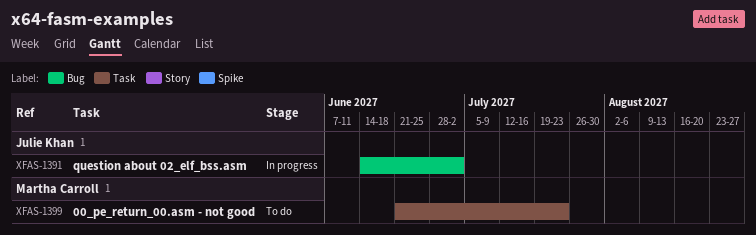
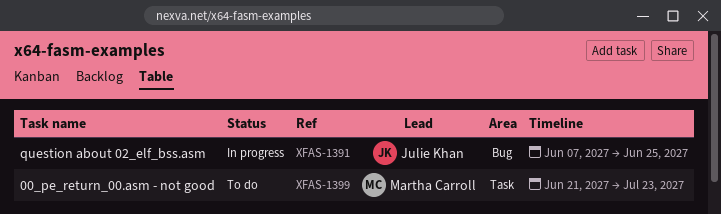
XFAS-1391, start: Jun 14 -> Jun 7
XFAS-1391, due: Jul 2 -> Jun 25

